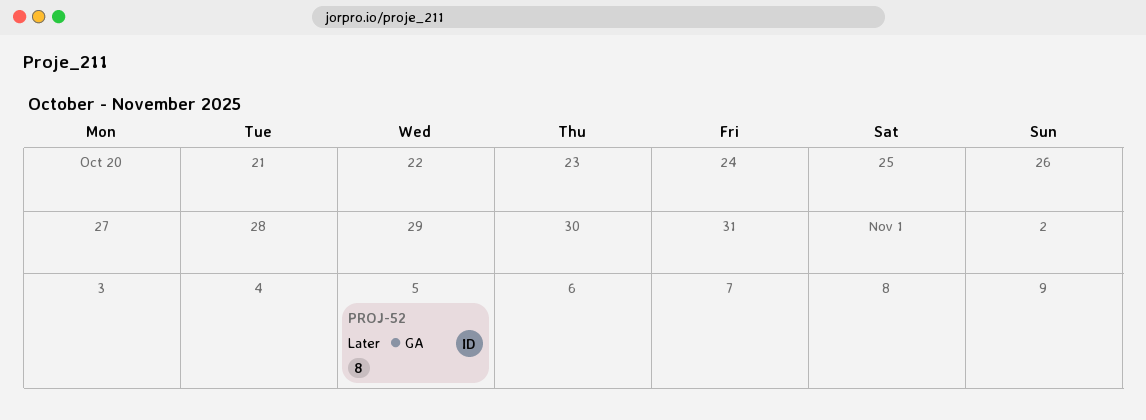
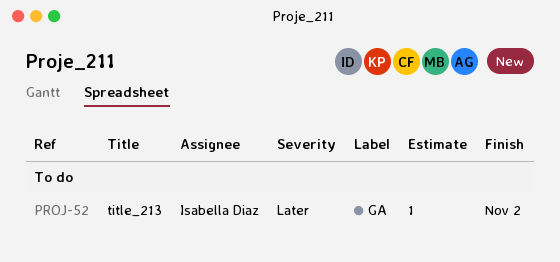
PROJ-52, estimate: 8 -> 1
PROJ-52, due: Nov 5 -> Nov 2

